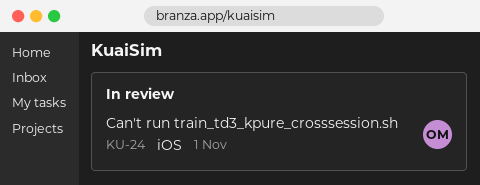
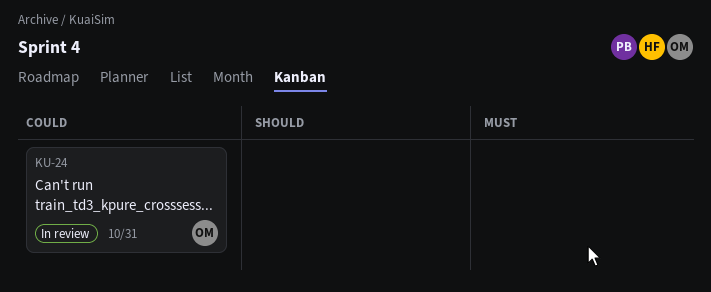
KU-24, due: Nov 1 -> Oct 31

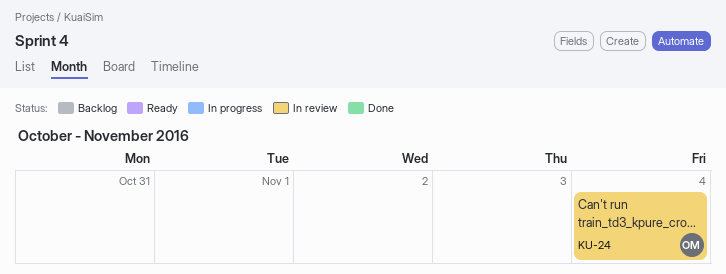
KU-24, due: Oct 31 -> Nov 4

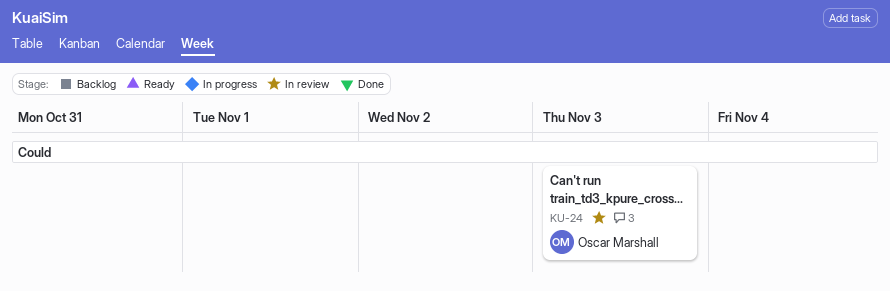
KU-24, due: Nov 4 -> Nov 3

